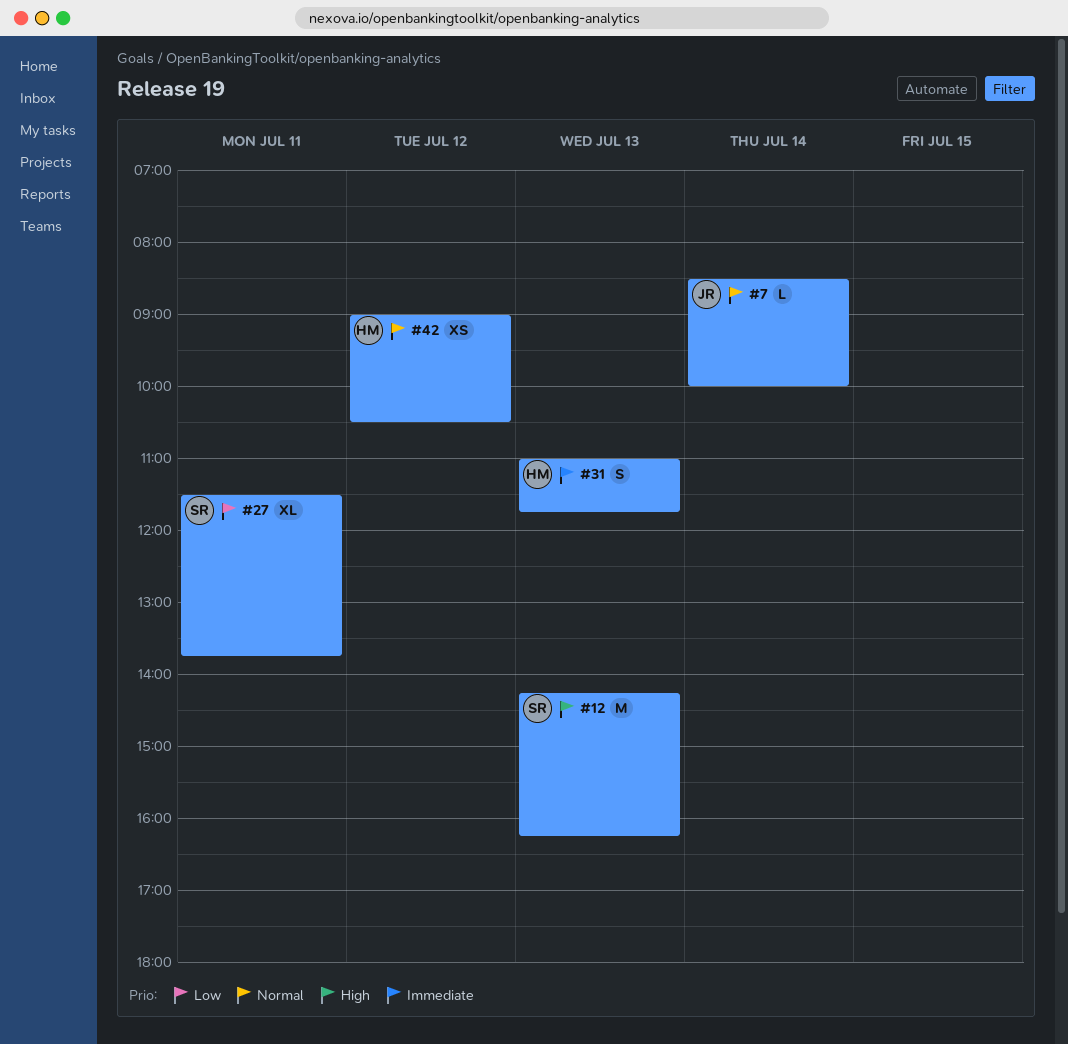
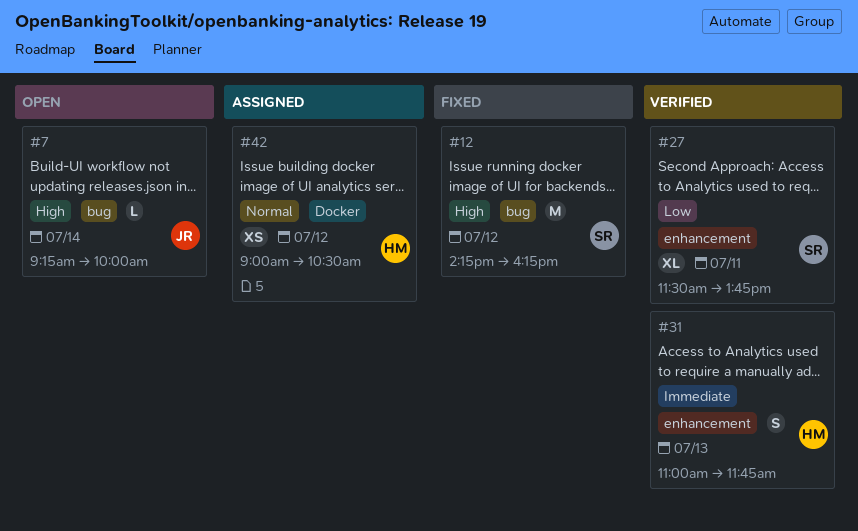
#7, priority: Normal -> High
#7, begins: 08:30 -> 09:15
#12, day: Jul 13 -> Jul 12

